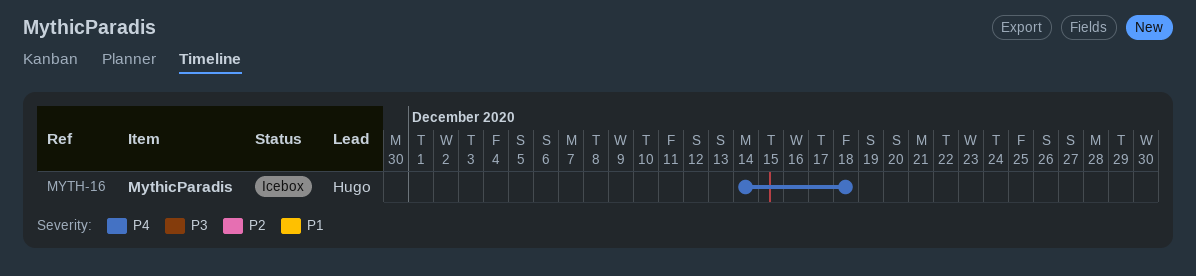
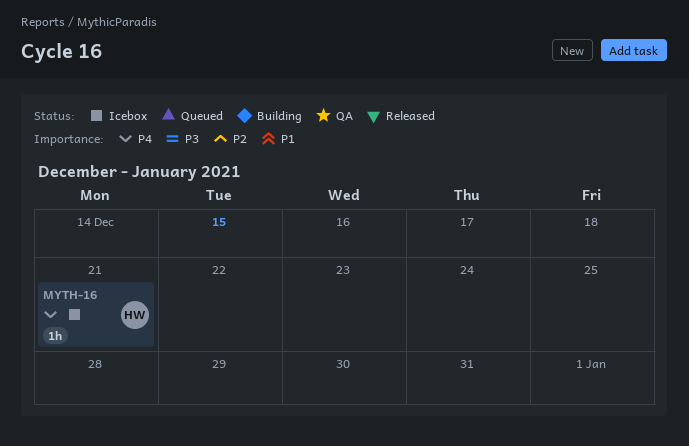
MYTH-16, due: Dec 18 -> Dec 21

